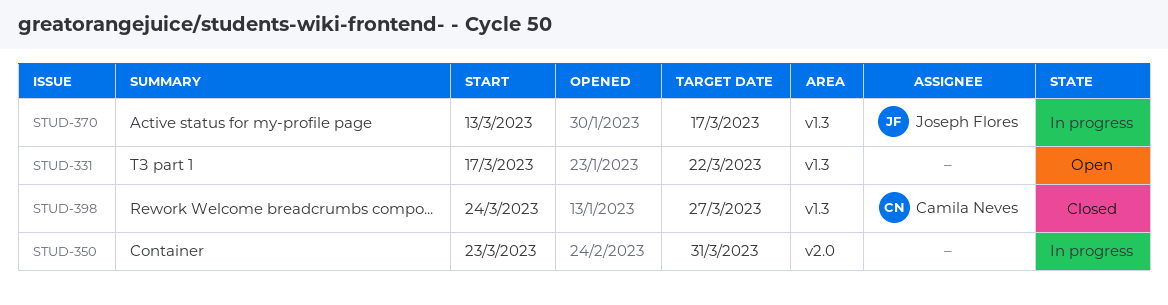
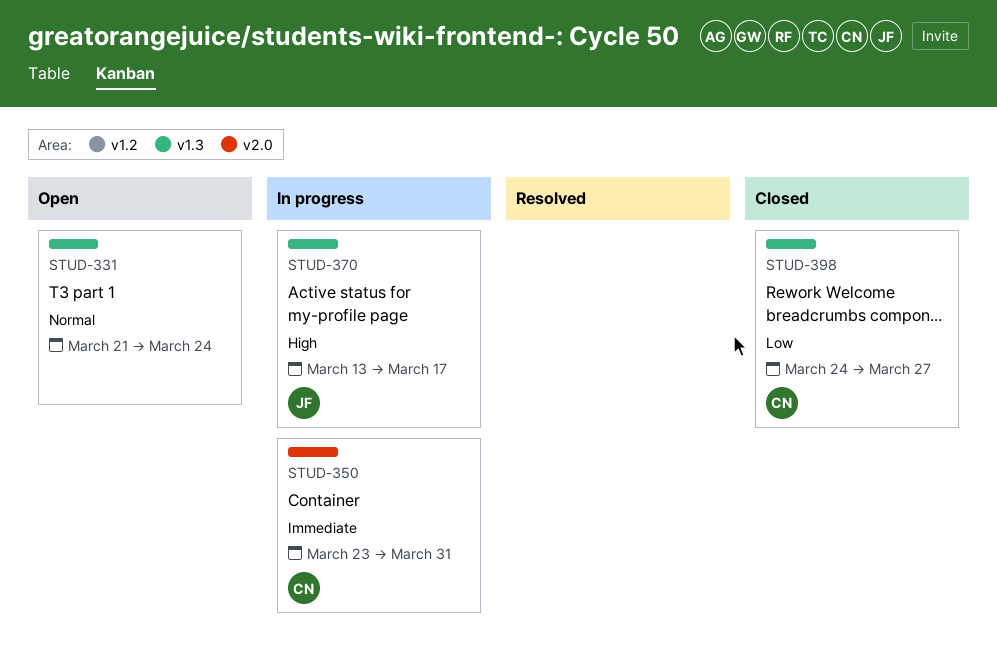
STUD-331, start: Mar 17 -> Mar 21
STUD-331, due: Mar 22 -> Mar 24
STUD-350, owner: none -> Camila Neves

